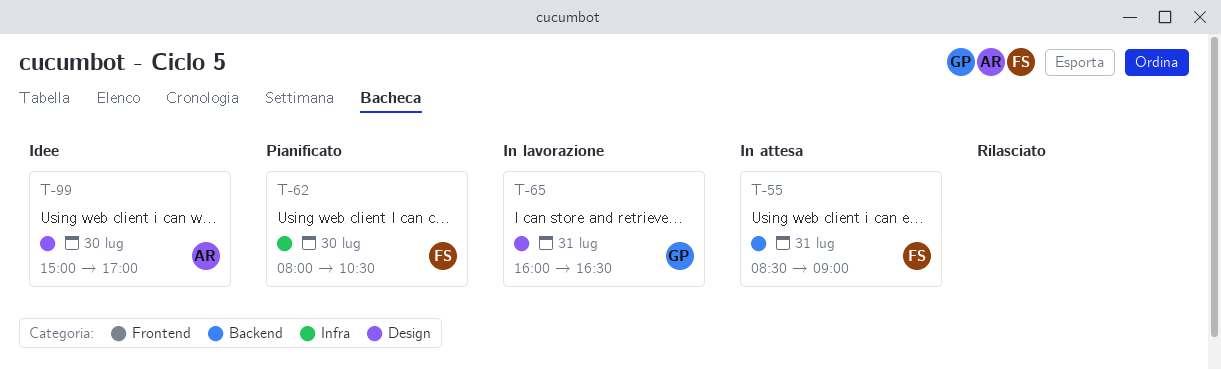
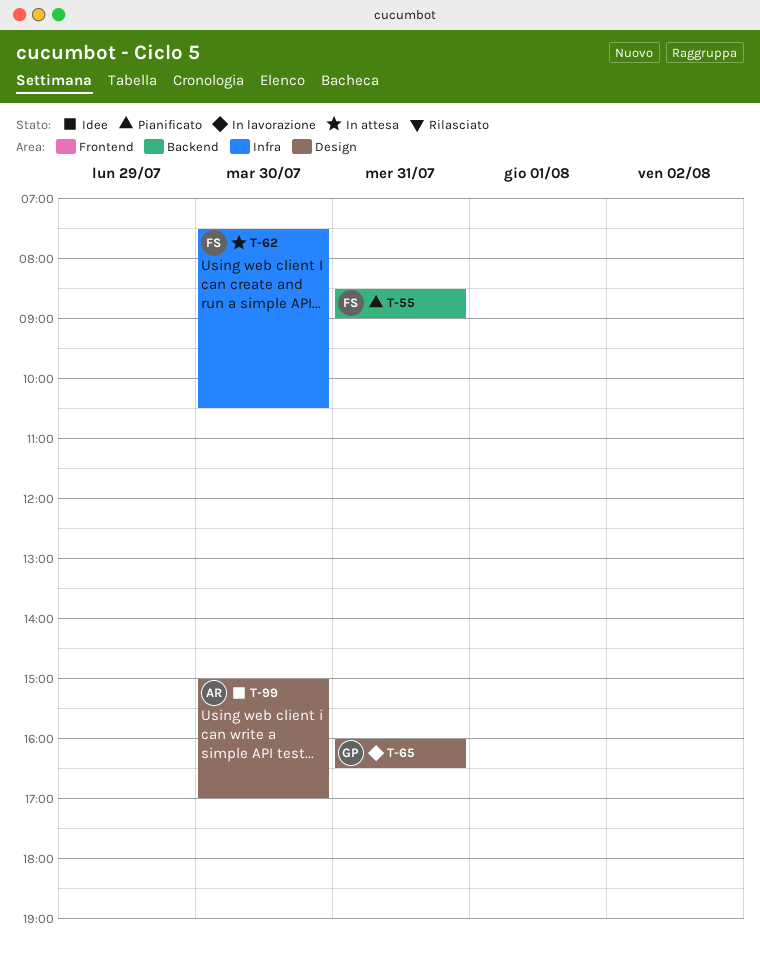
T-55, status: In attesa -> Pianificato
T-62, status: Pianificato -> In attesa
T-62, begins: 08:00 -> 07:30

